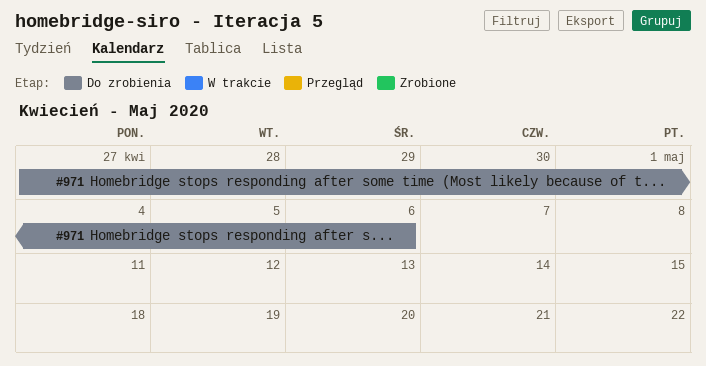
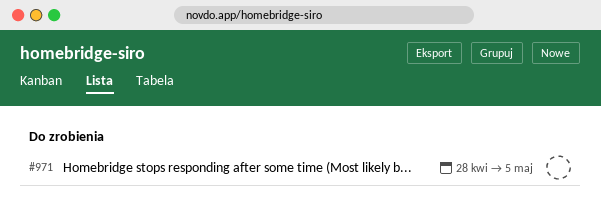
#971, start: Apr 27 -> Apr 28
#971, due: May 6 -> May 5

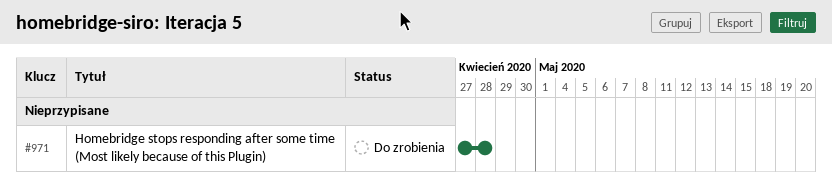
#971, start: Apr 28 -> Apr 27
#971, due: May 5 -> Apr 28

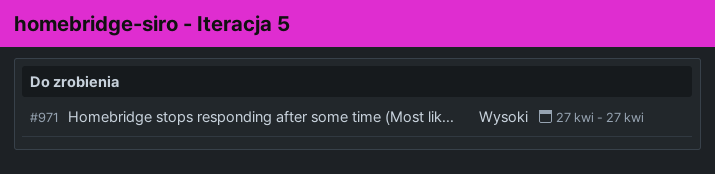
#971, due: Apr 28 -> Apr 27

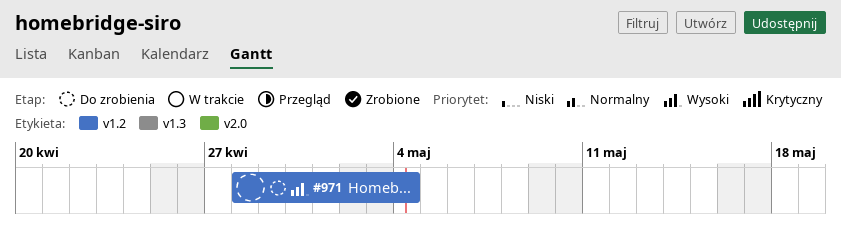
#971, start: Apr 27 -> Apr 28
#971, due: Apr 27 -> May 4

